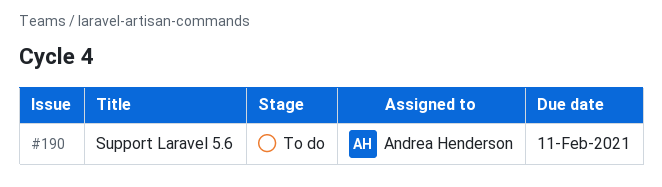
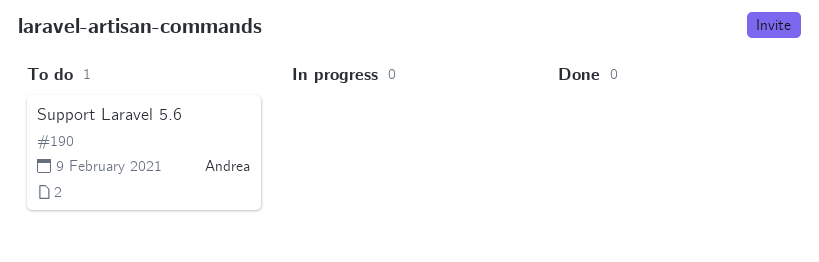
#190, due: Feb 11 -> Feb 9

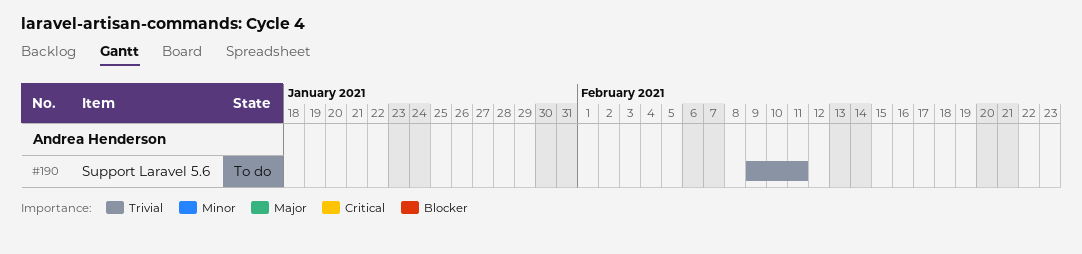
#190, due: Feb 9 -> Feb 11

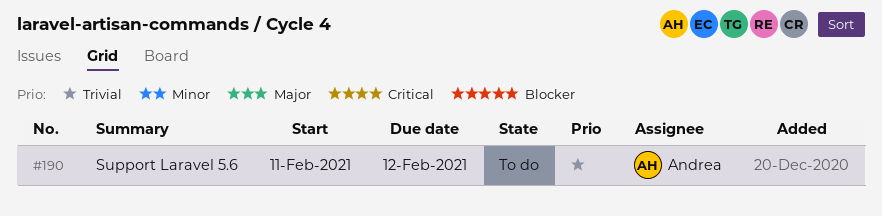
#190, start: Feb 9 -> Feb 11
#190, due: Feb 11 -> Feb 12

